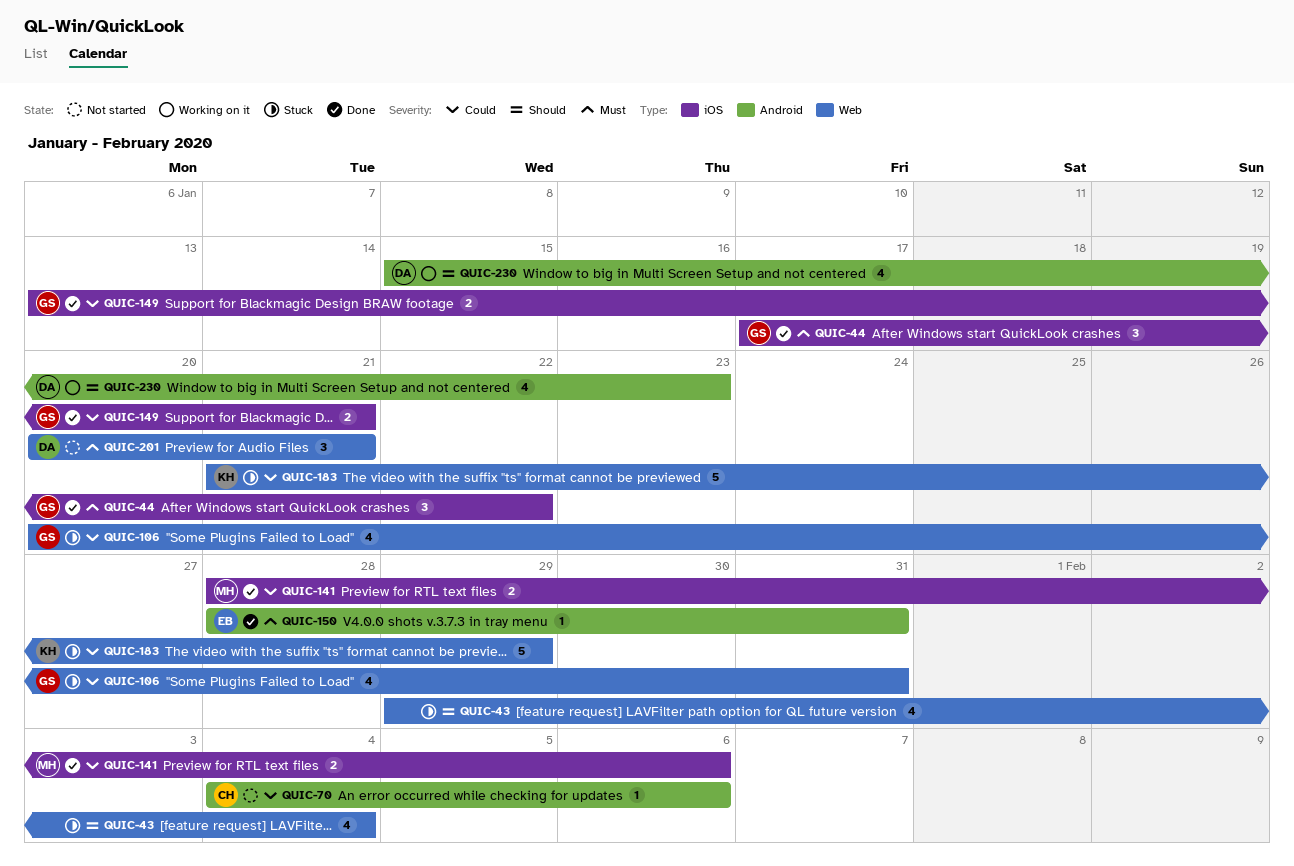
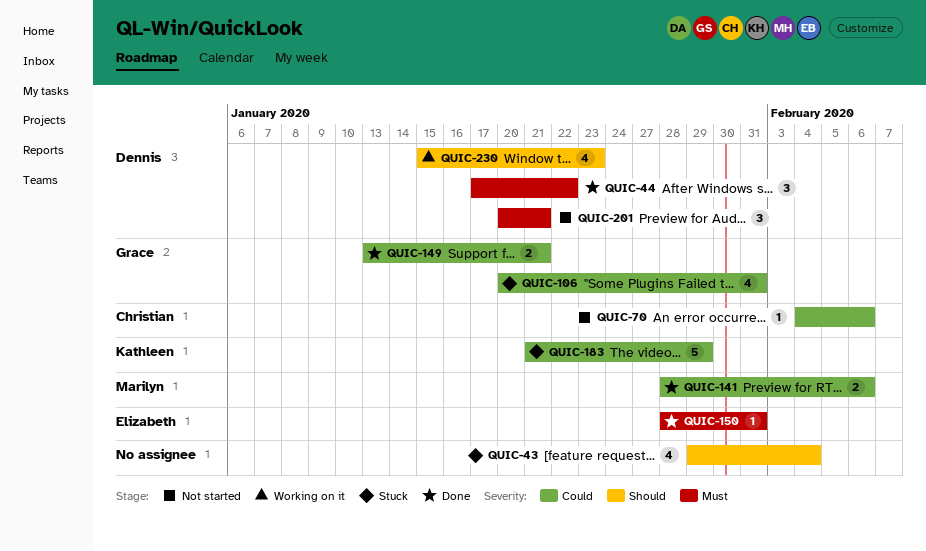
QUIC-44, owner: Grace -> Dennis

